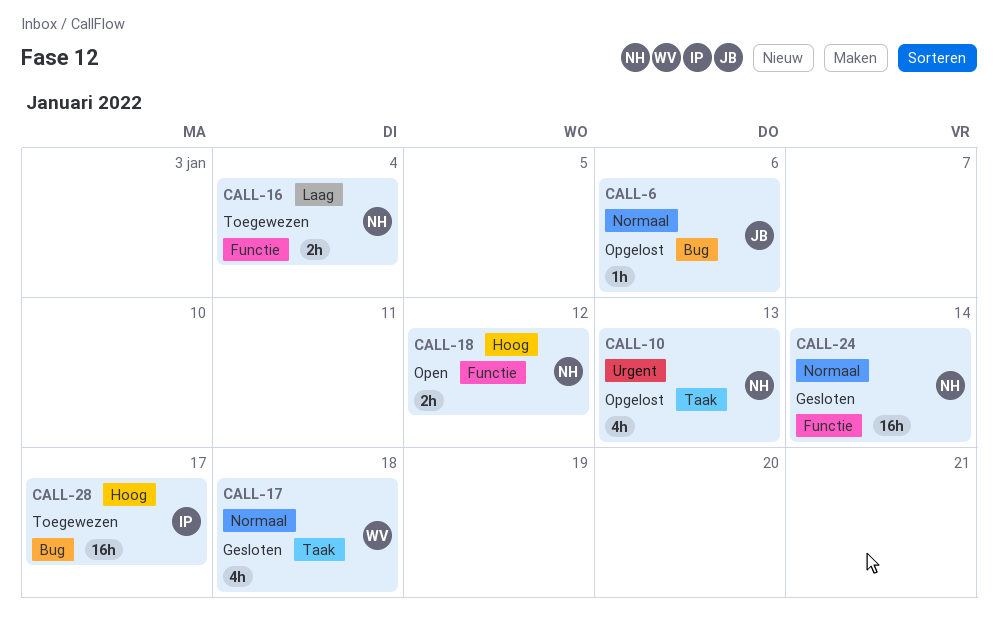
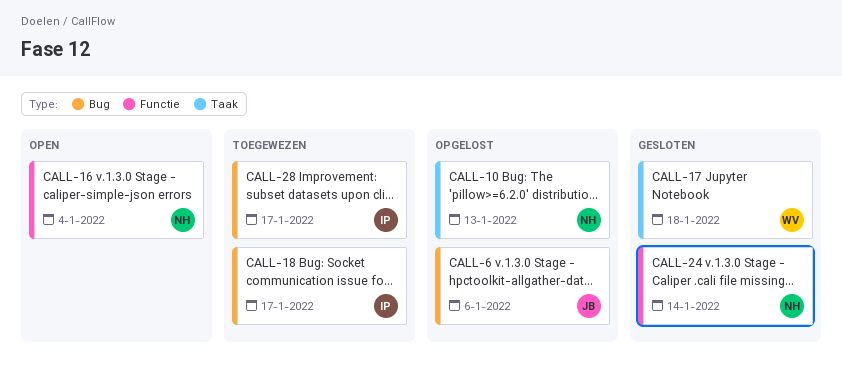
CALL-16, status: Toegewezen -> Open
CALL-18, status: Open -> Toegewezen
CALL-18, owner: NH -> IP
CALL-18, label: Functie -> Bug
CALL-18, due: Jan 12 -> Jan 17

